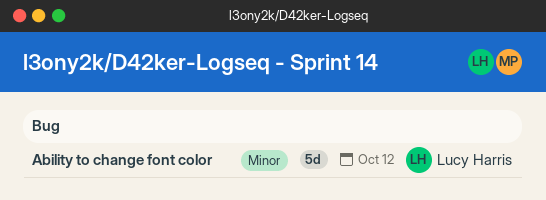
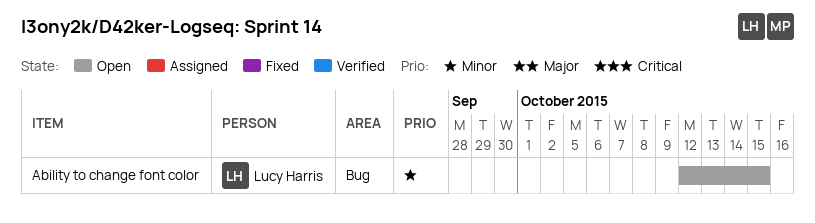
Ability to change font color, due: Oct 12 -> Oct 15

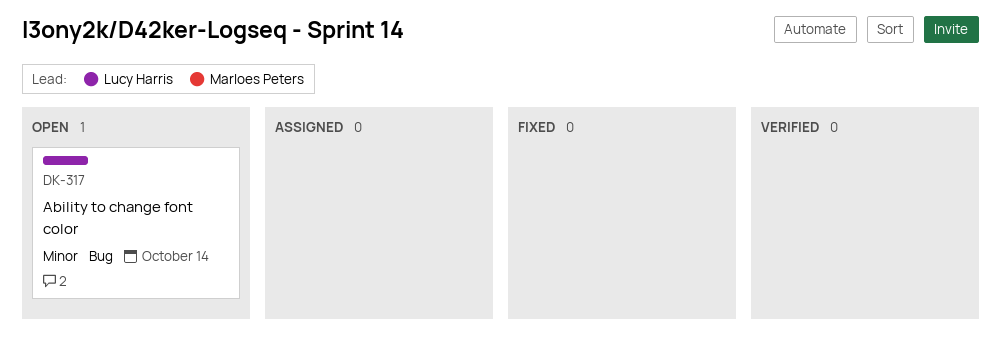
Ability to change font color, due: Oct 15 -> Oct 14

